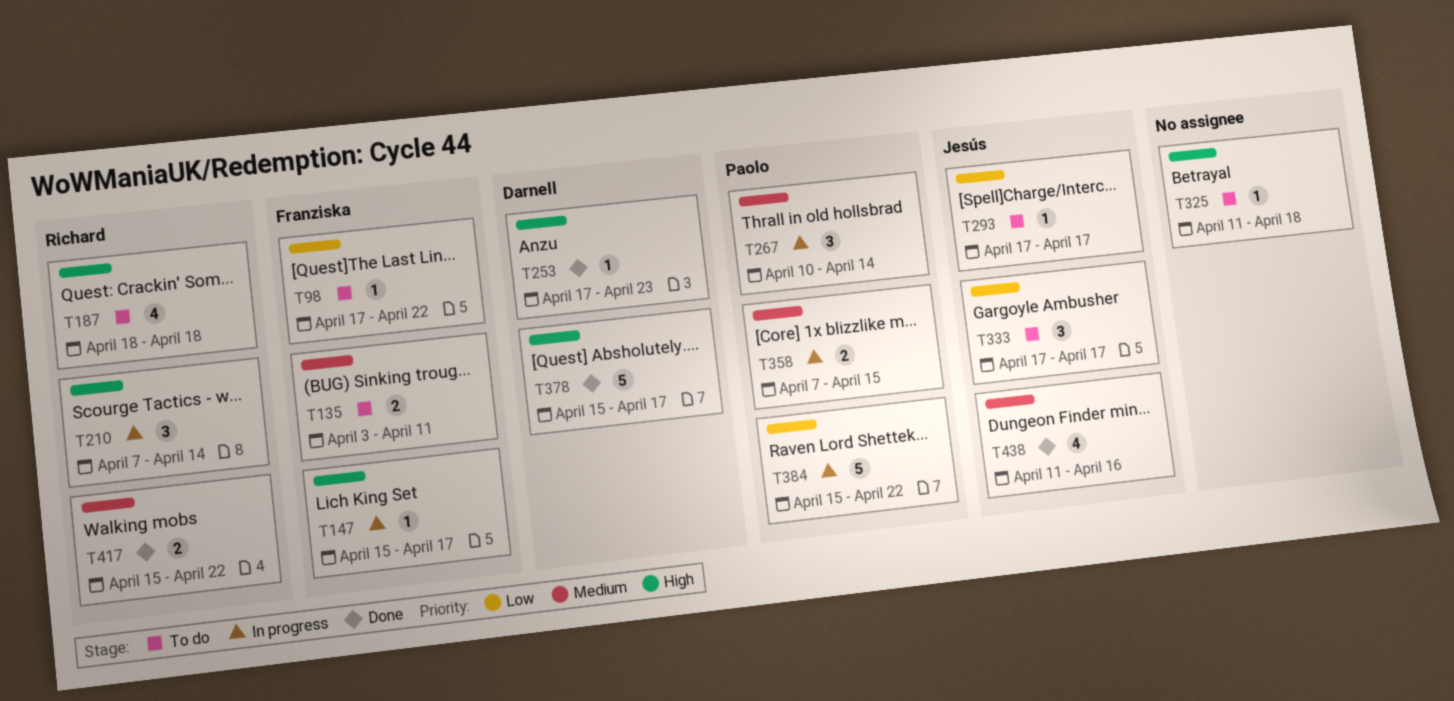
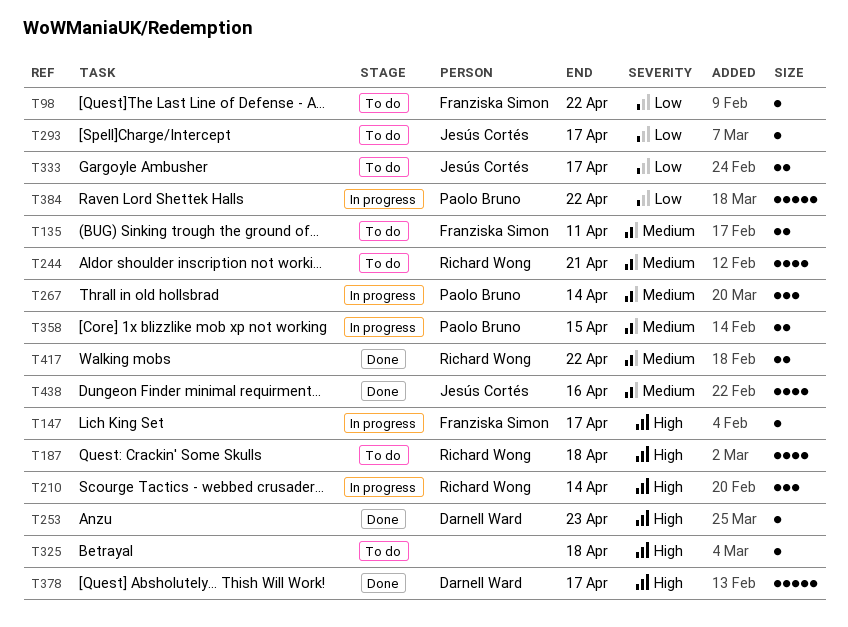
T244: none -> present
T333, estimate: 3 -> 2

